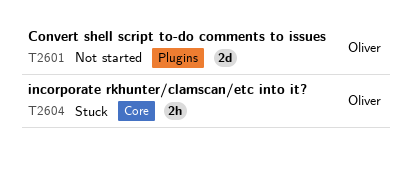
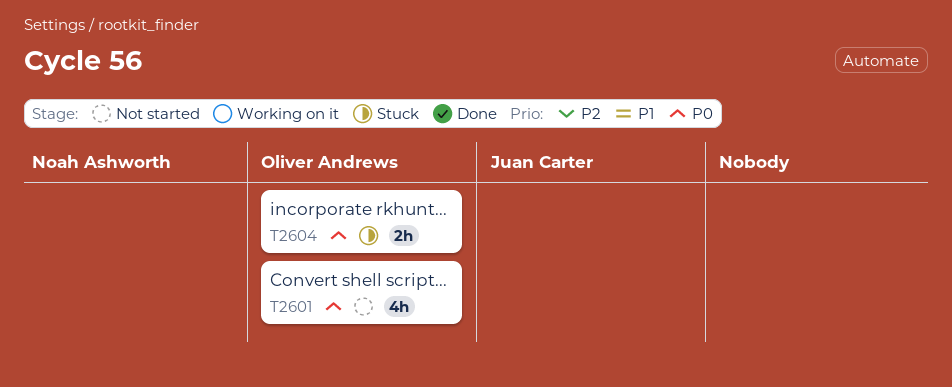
T2601, estimate: 2d -> 4h

